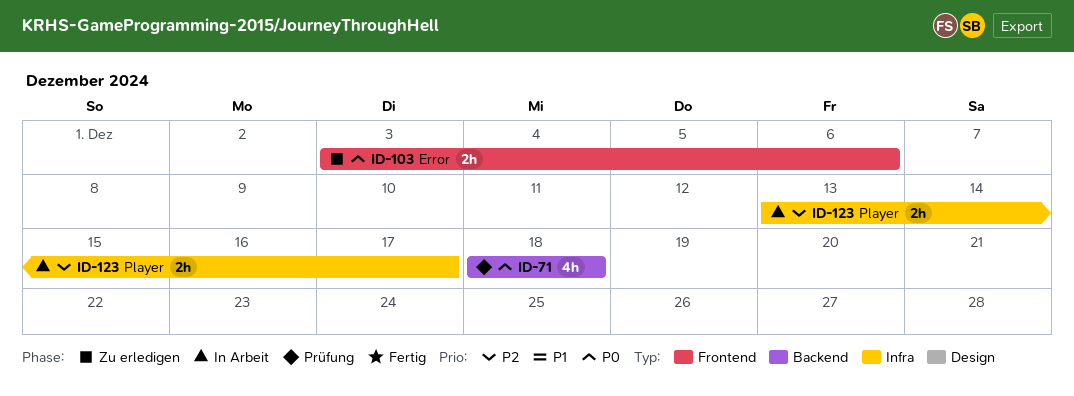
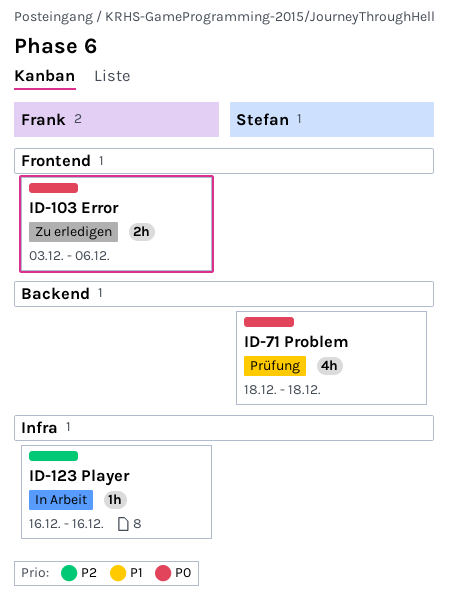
ID-123, estimate: 2h -> 1h
ID-123, start: Dec 13 -> Dec 16
ID-123, due: Dec 17 -> Dec 16

